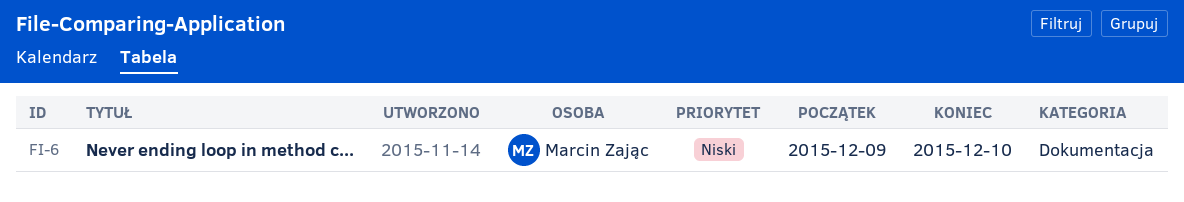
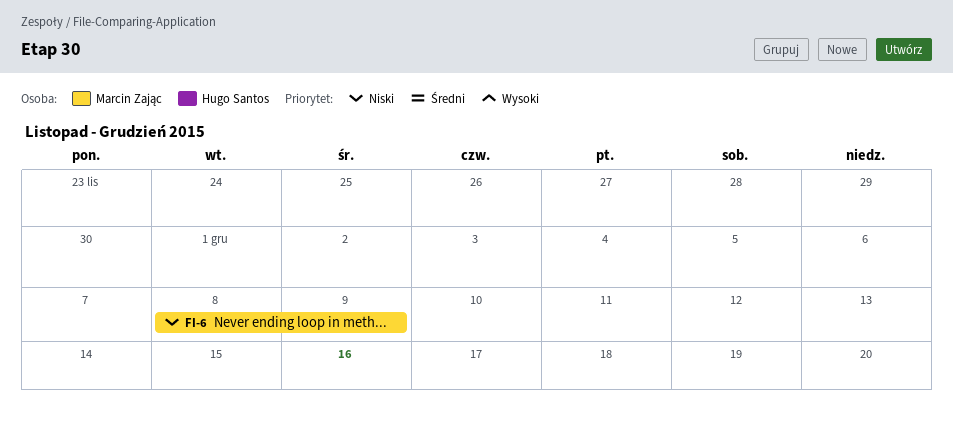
FI-6, start: Dec 9 -> Dec 8
FI-6, due: Dec 10 -> Dec 9

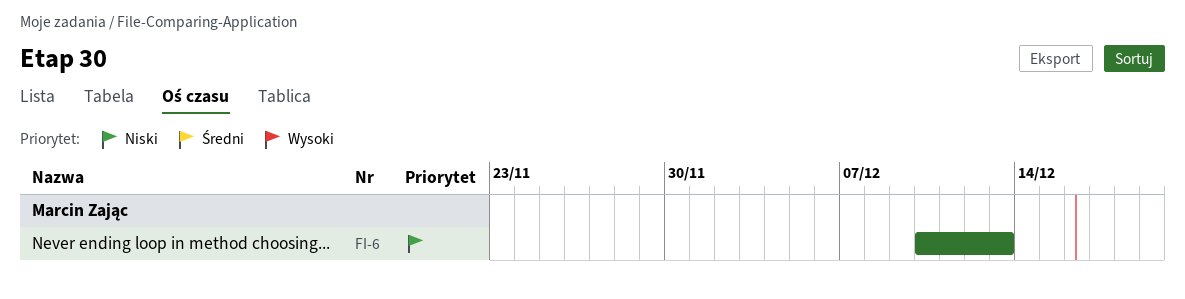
FI-6, start: Dec 8 -> Dec 10
FI-6, due: Dec 9 -> Dec 13

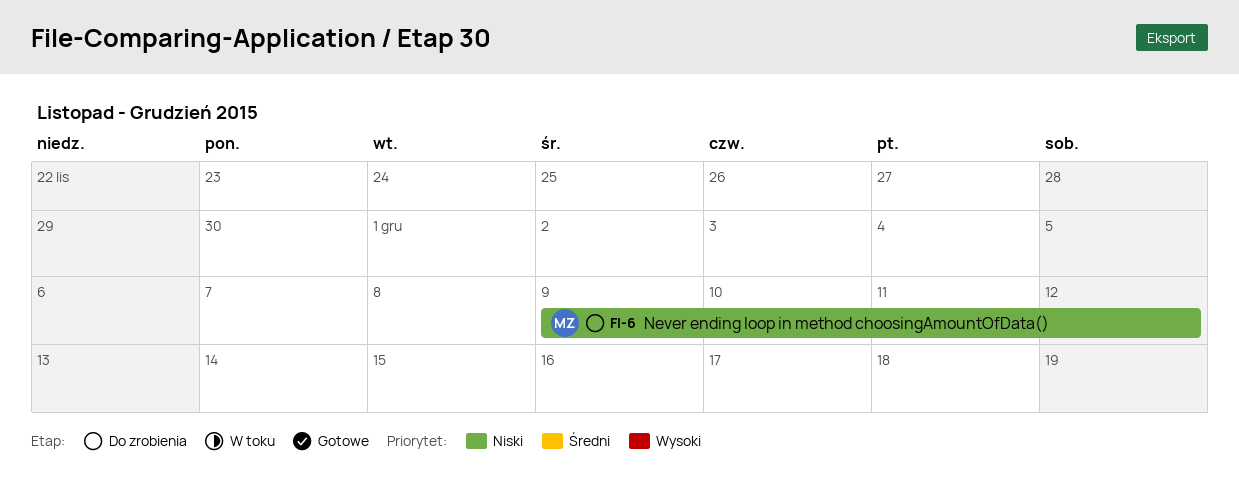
FI-6, start: Dec 10 -> Dec 9
FI-6, due: Dec 13 -> Dec 12

